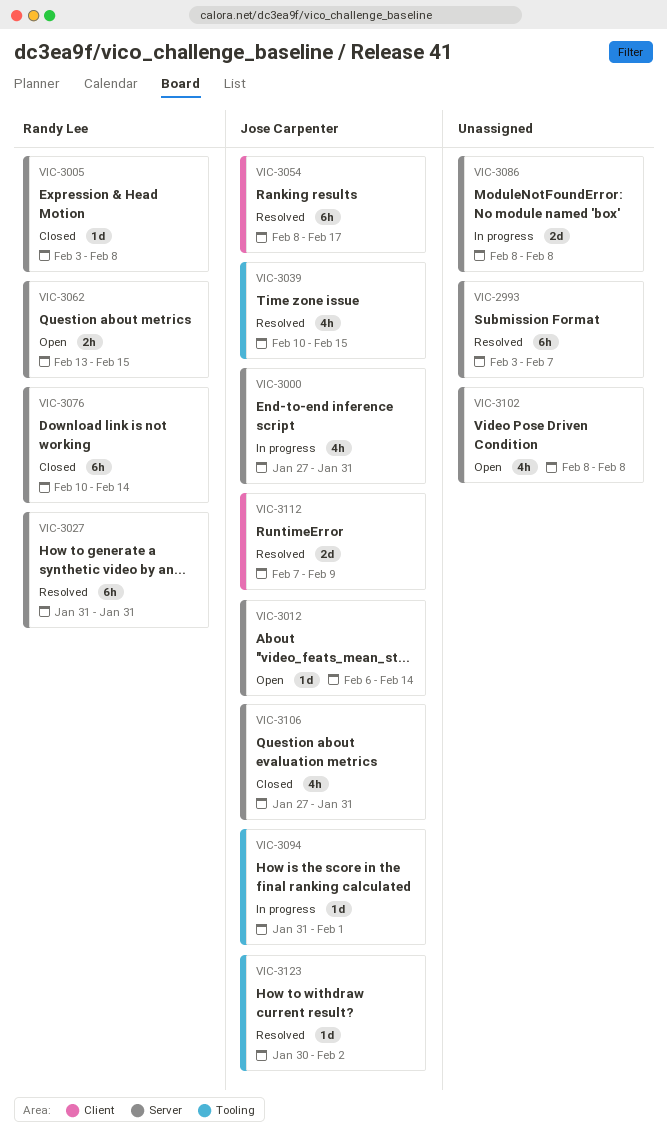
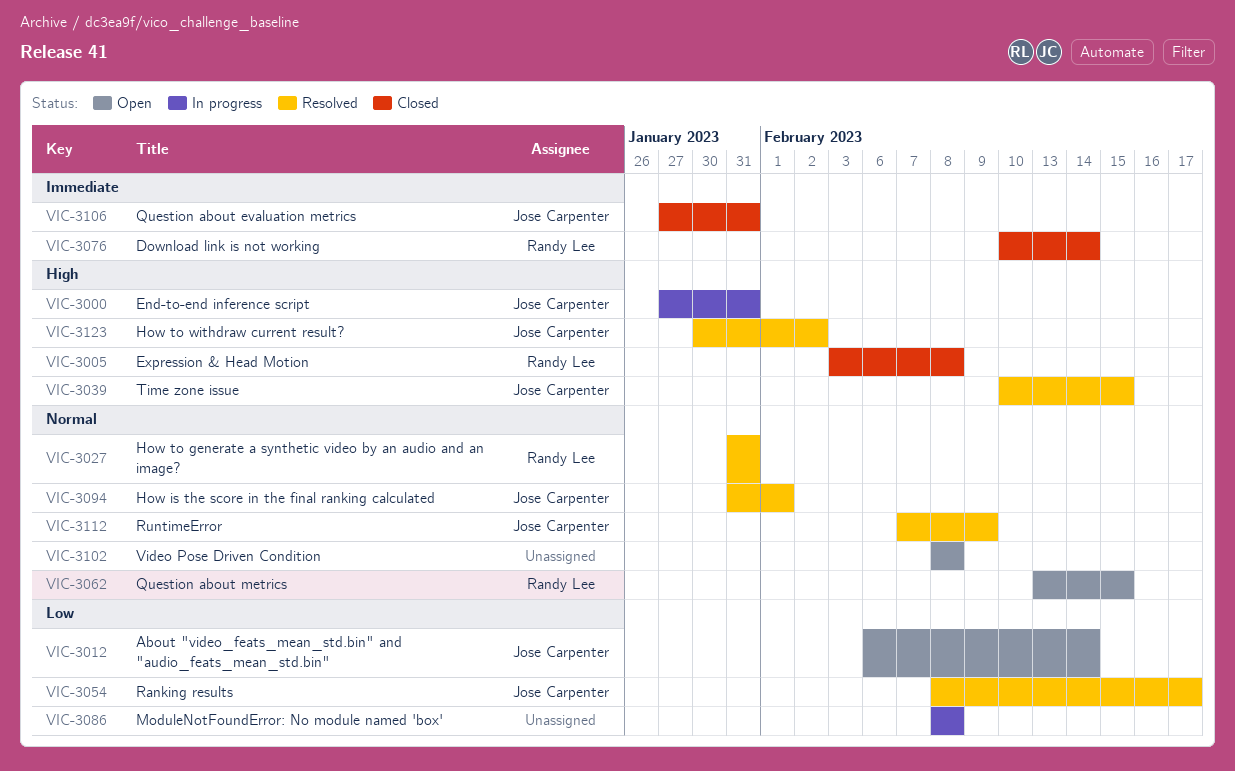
VIC-2993: present -> none
VIC-3094, status: In progress -> Resolved

